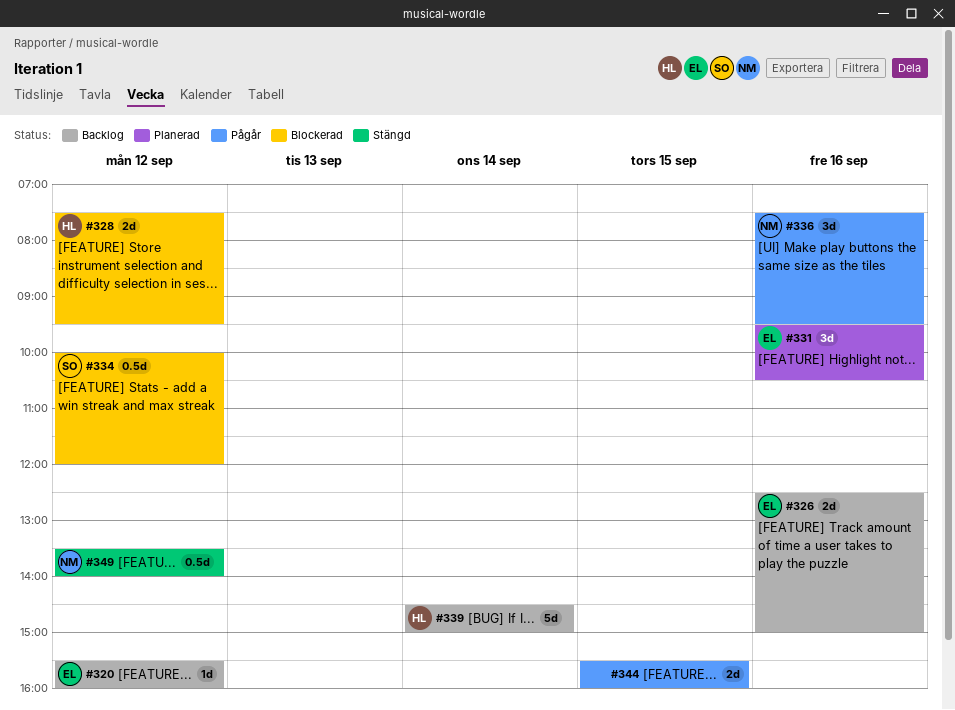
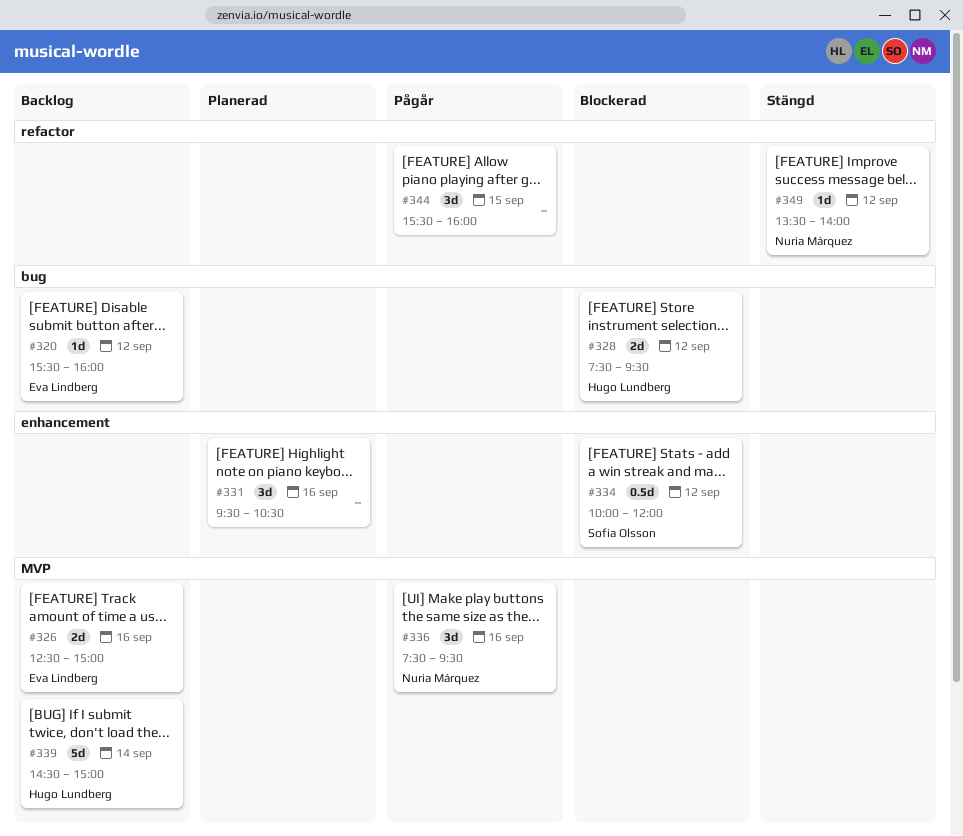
#331, owner: Eva Lindberg -> none
#344, estimate: 2d -> 3d
#349, estimate: 0.5d -> 1d

